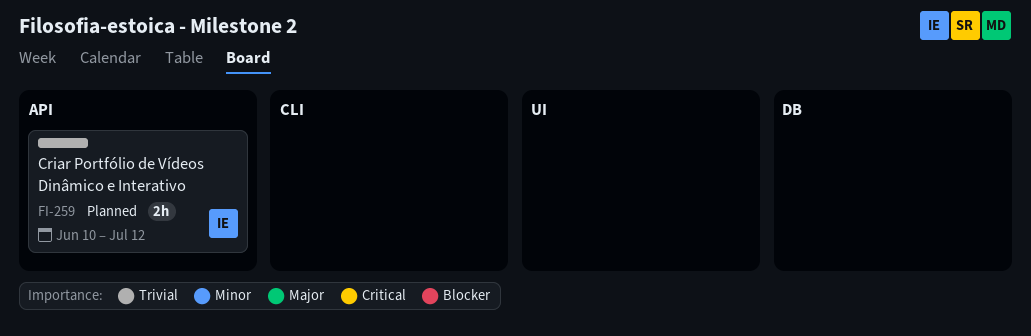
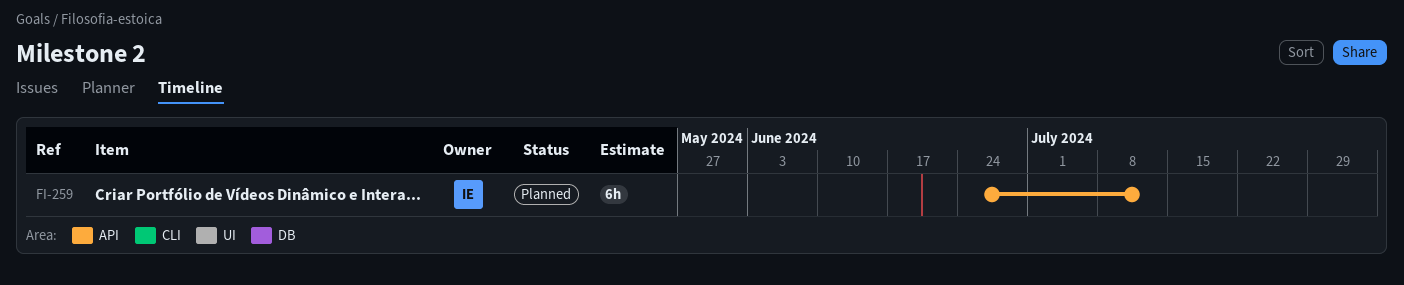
FI-259, estimate: 2h -> 6h
FI-259, start: Jun 10 -> Jun 24

